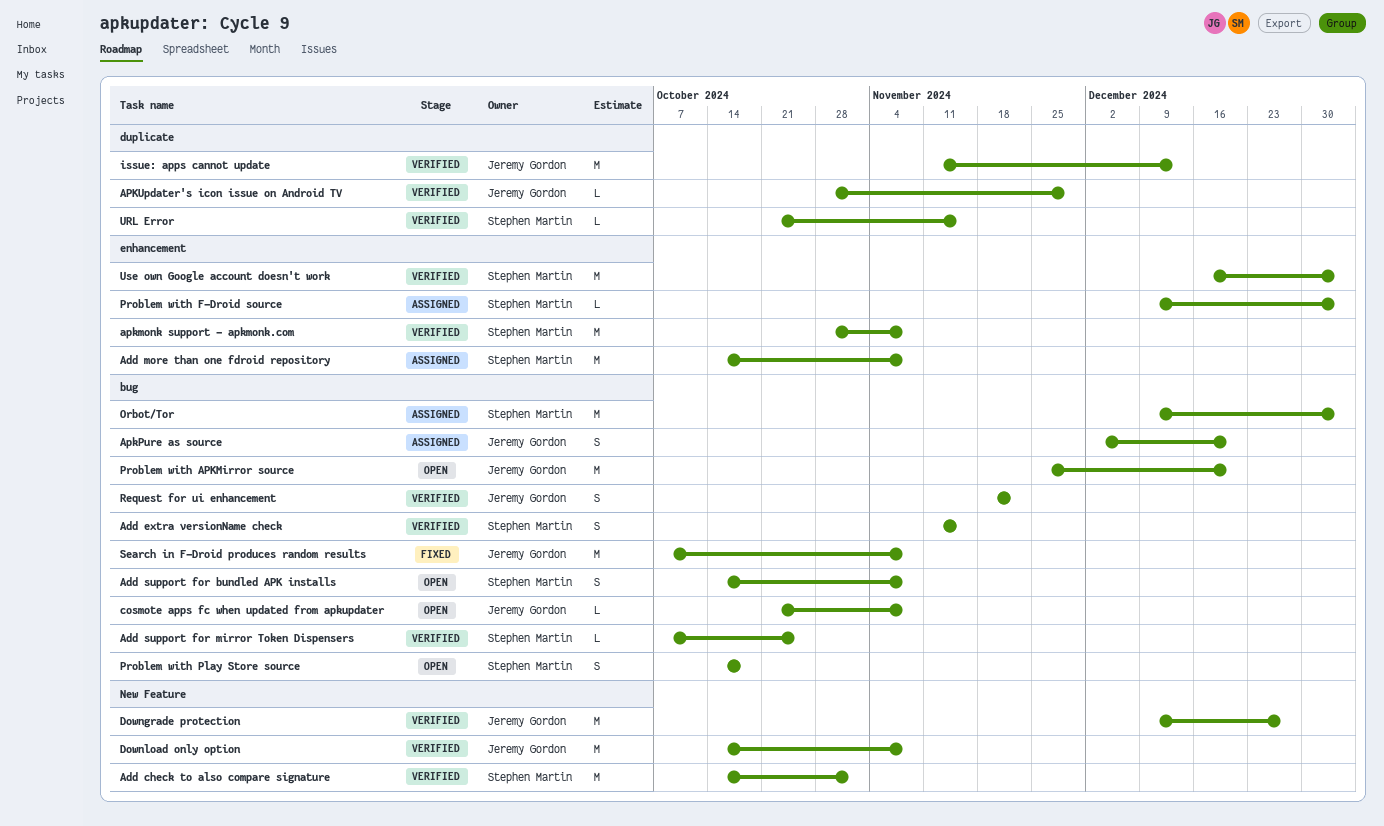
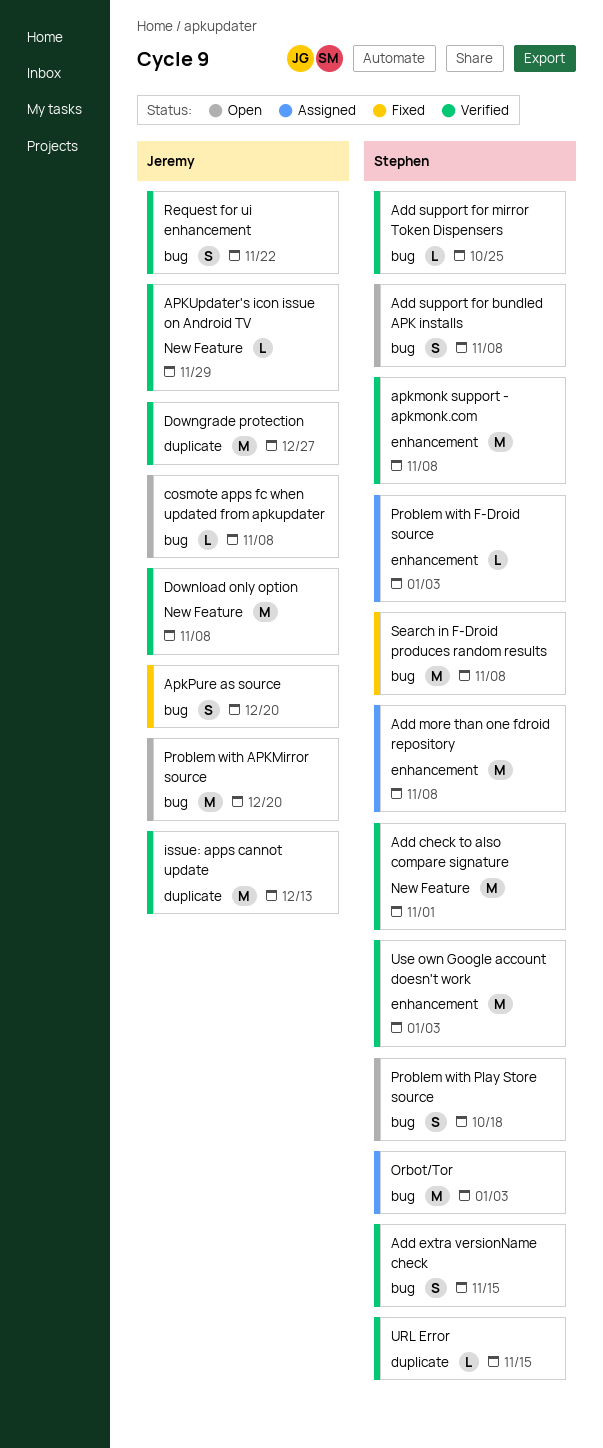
ApkPure as source, status: Assigned -> Fixed
APKUpdater's icon issue on Android TV, label: duplicate -> New Feature
Downgrade protection, label: New Feature -> duplicate
Search in F-Droid produces random results, owner: Jeremy Gordon -> Stephen Martin

